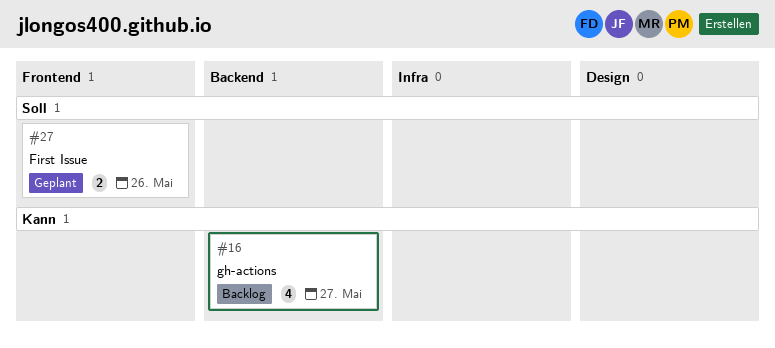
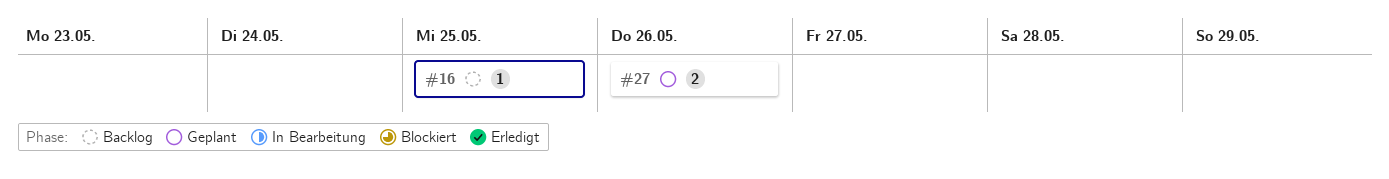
#16, estimate: 4 -> 1
#16, due: May 27 -> May 25

